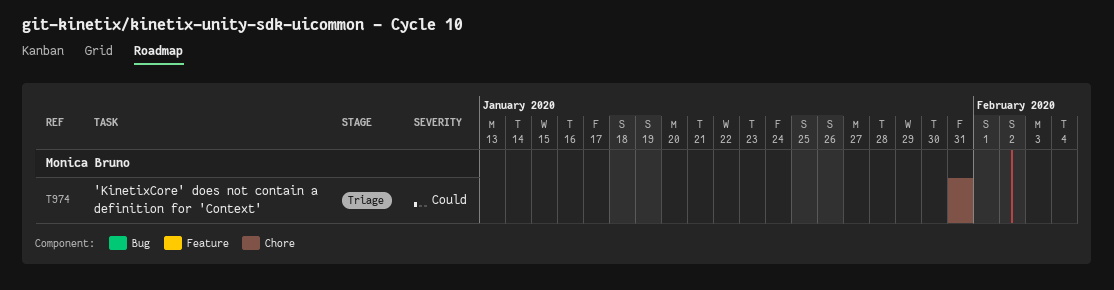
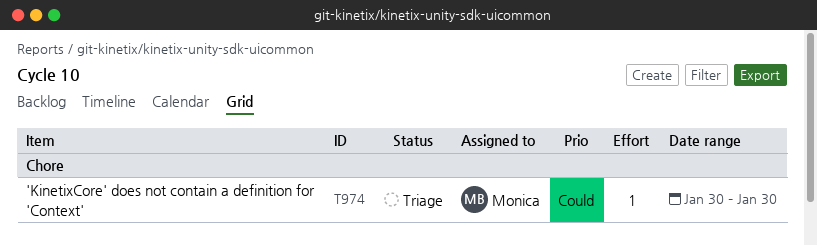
T974, start: Jan 31 -> Jan 30
T974, due: Jan 31 -> Jan 30

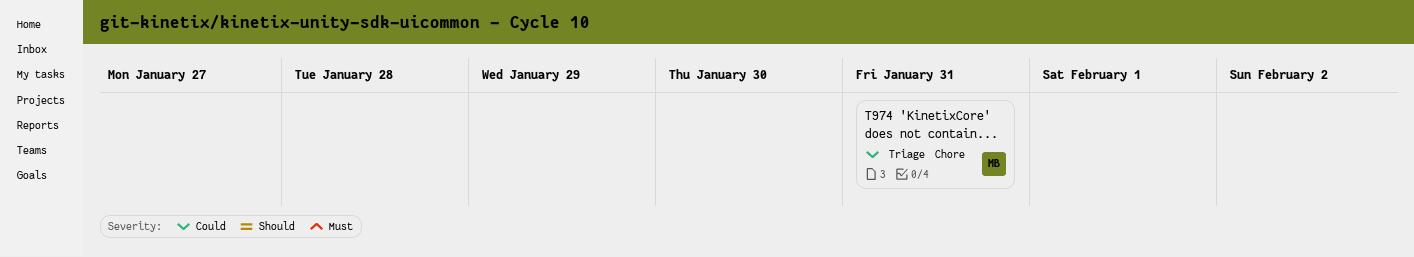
T974, due: Jan 30 -> Jan 31

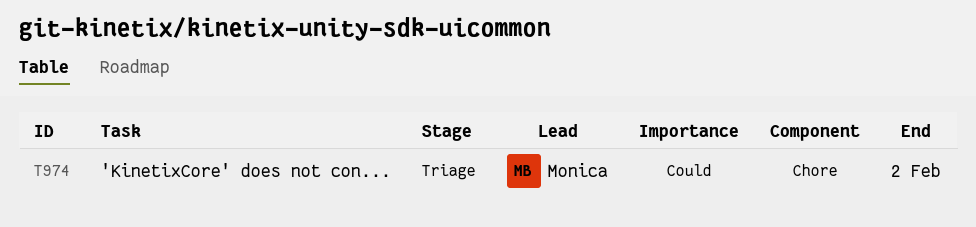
T974, due: Jan 31 -> Feb 2

